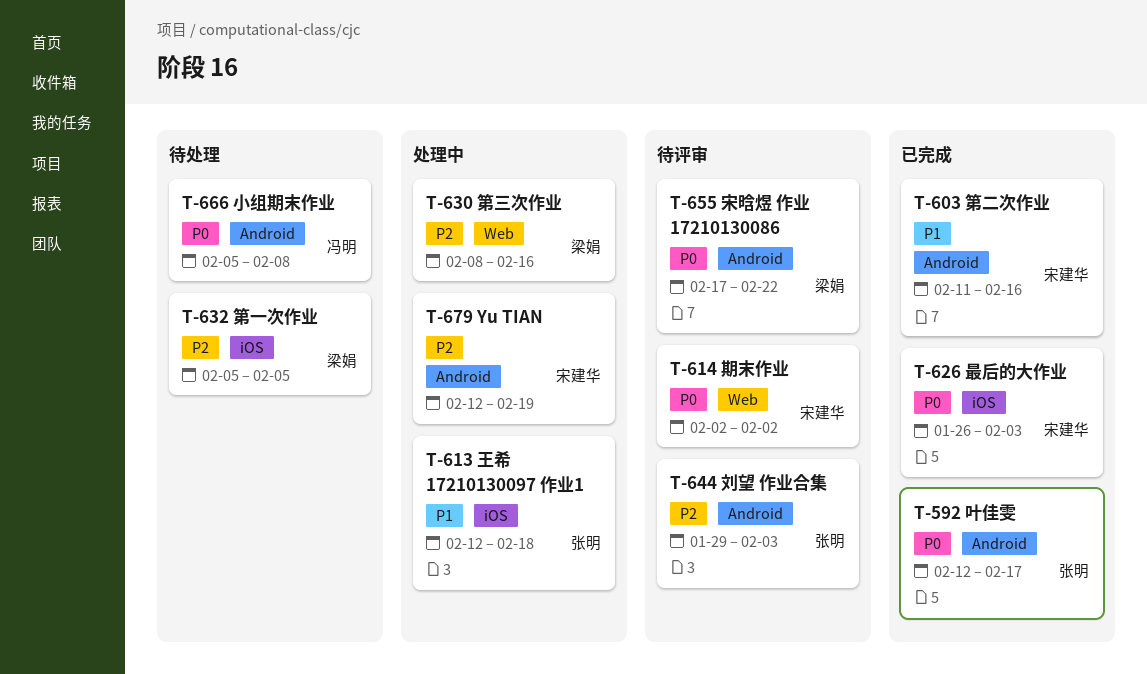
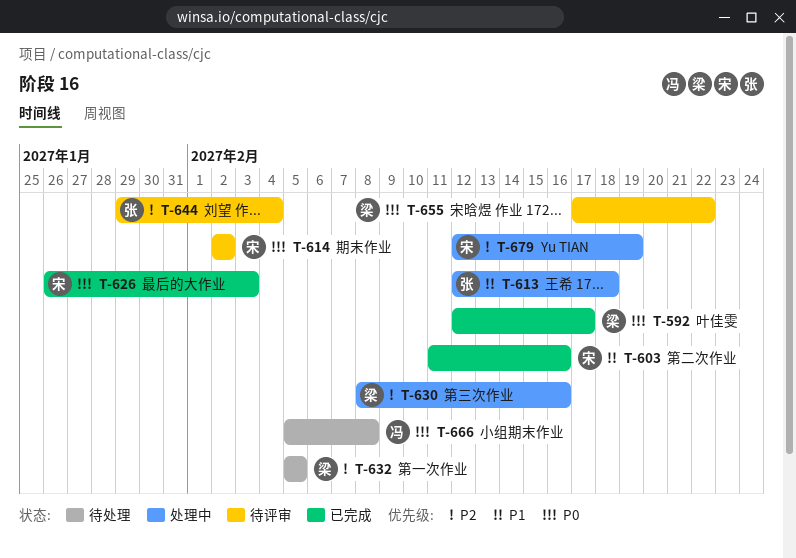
T-592, owner: 张明 -> 梁娟
T-644, due: Feb 3 -> Feb 4

